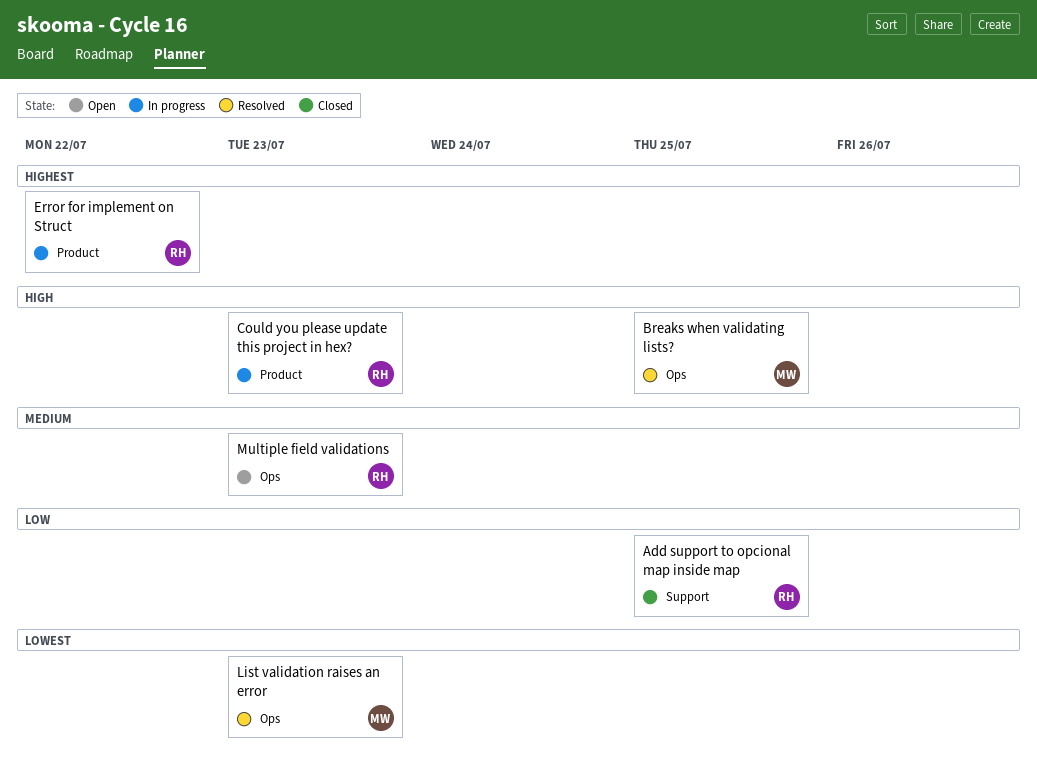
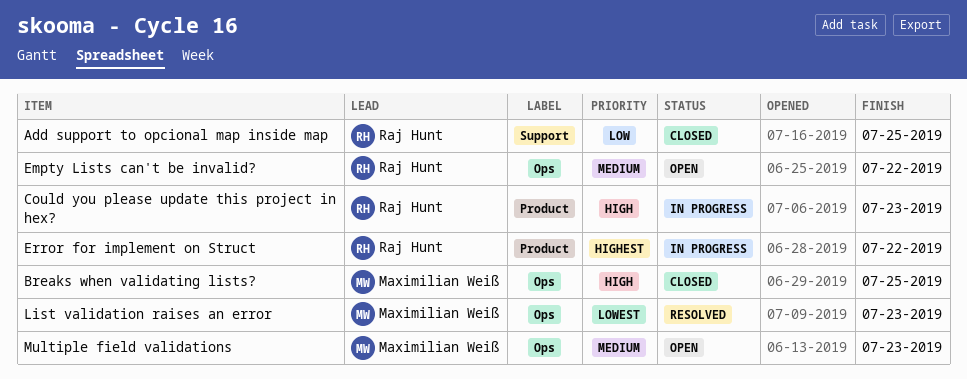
Breaks when validating lists?, status: Resolved -> Closed
Empty Lists can't be invalid?: none -> present
Multiple field validations, owner: Raj Hunt -> Maximilian Weiß

